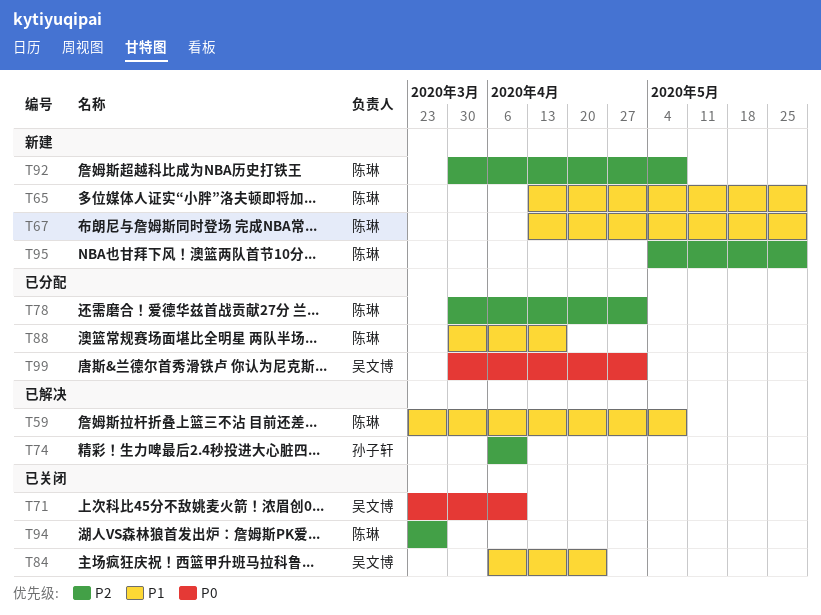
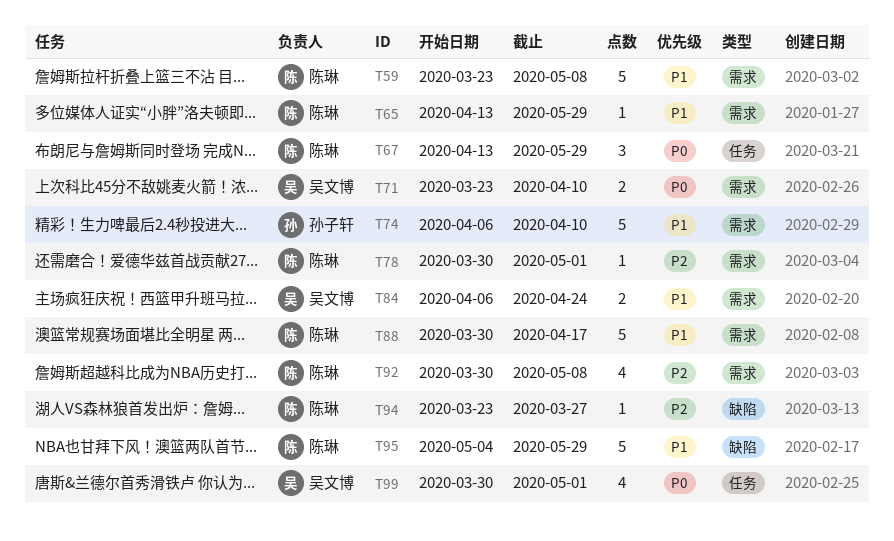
T67, priority: P1 -> P0
T74, priority: P2 -> P1
T95, priority: P2 -> P1

